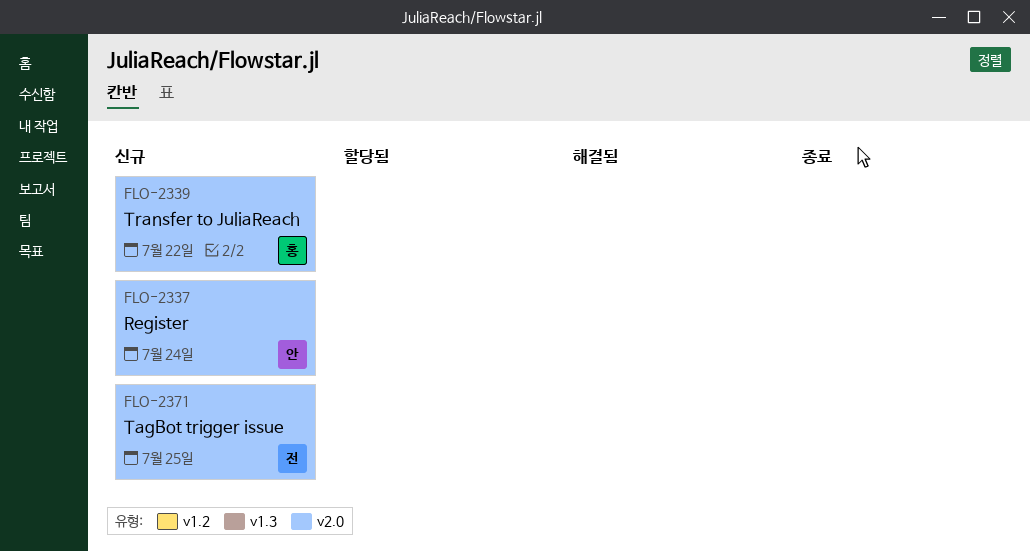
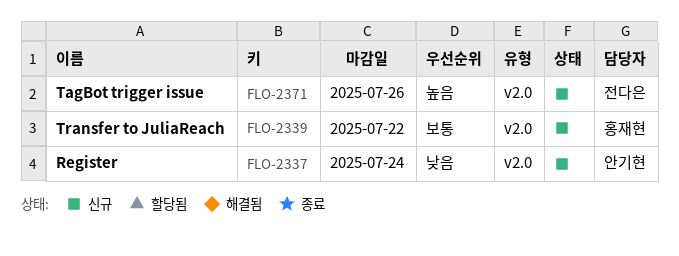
FLO-2371, due: Jul 25 -> Jul 26

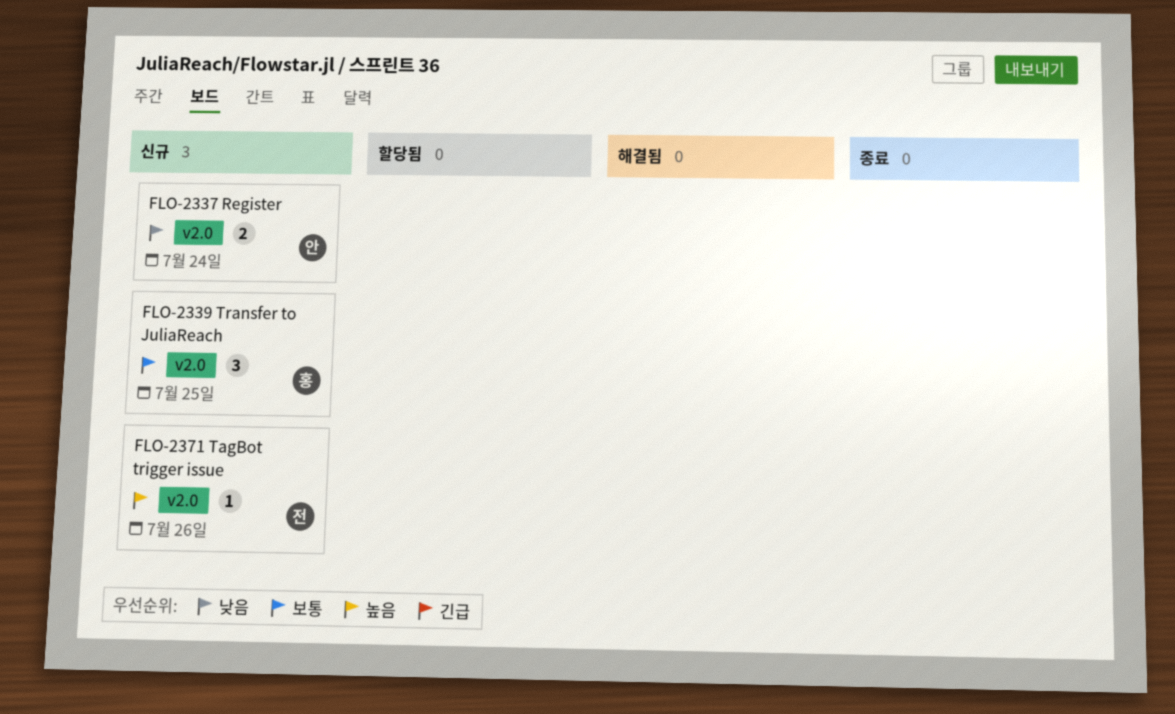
FLO-2339, due: Jul 22 -> Jul 25

